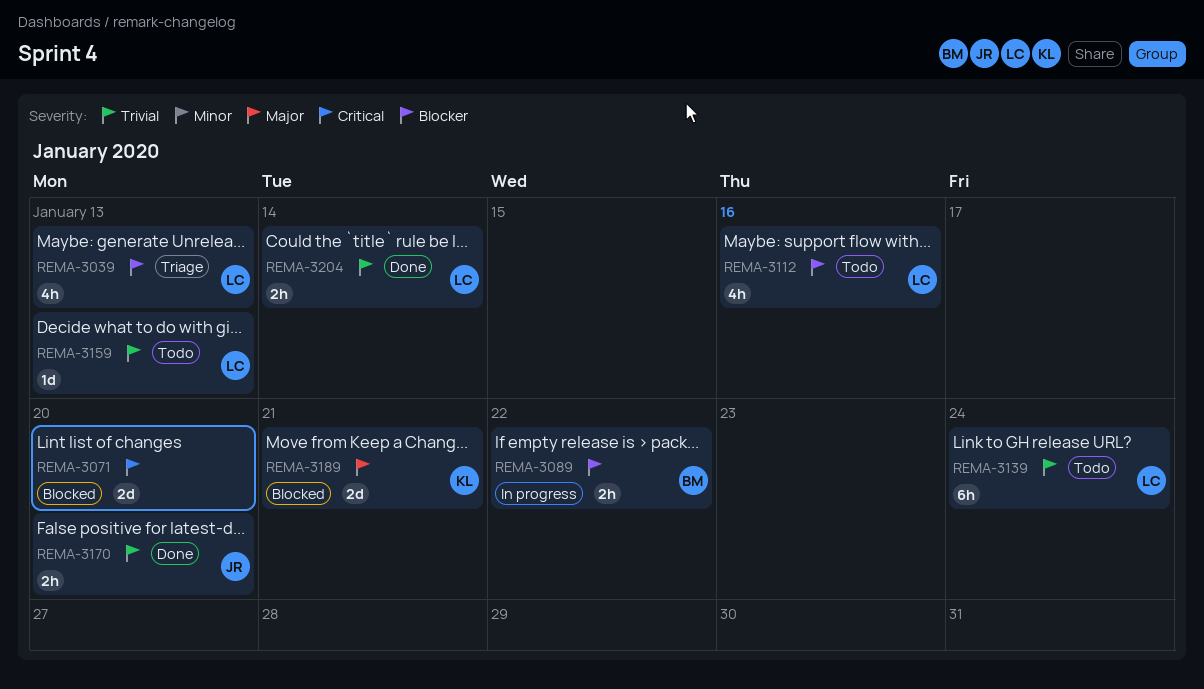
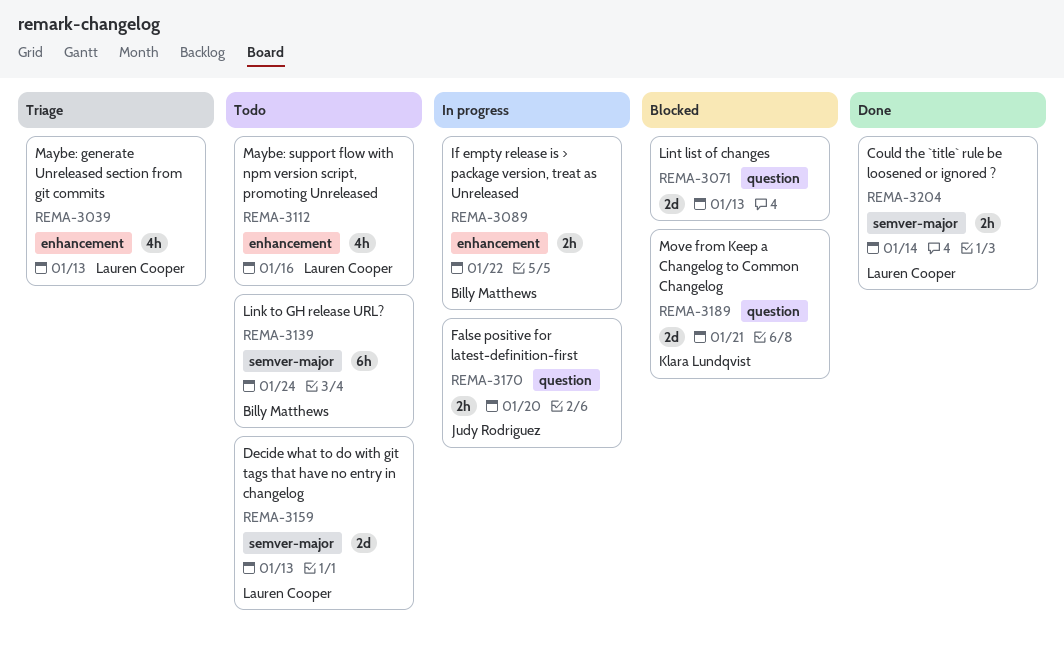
REMA-3071, due: Jan 20 -> Jan 13
REMA-3139, owner: Lauren Cooper -> Billy Matthews
REMA-3159, estimate: 1d -> 2d
REMA-3170, status: Done -> In progress

